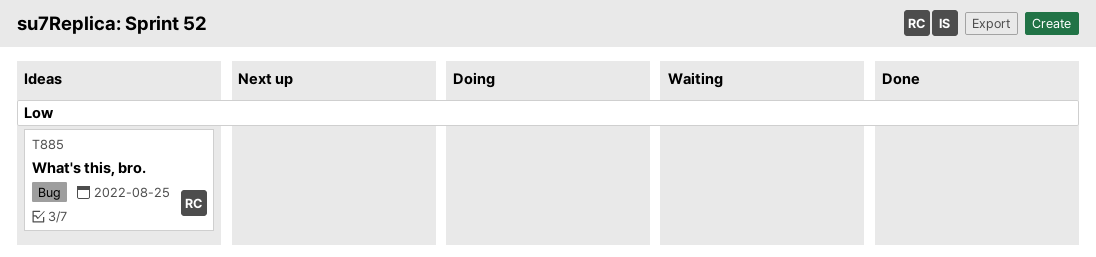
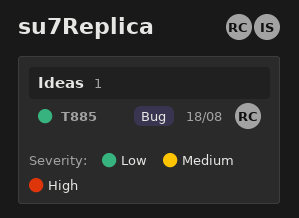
T885, due: Aug 25 -> Aug 18

